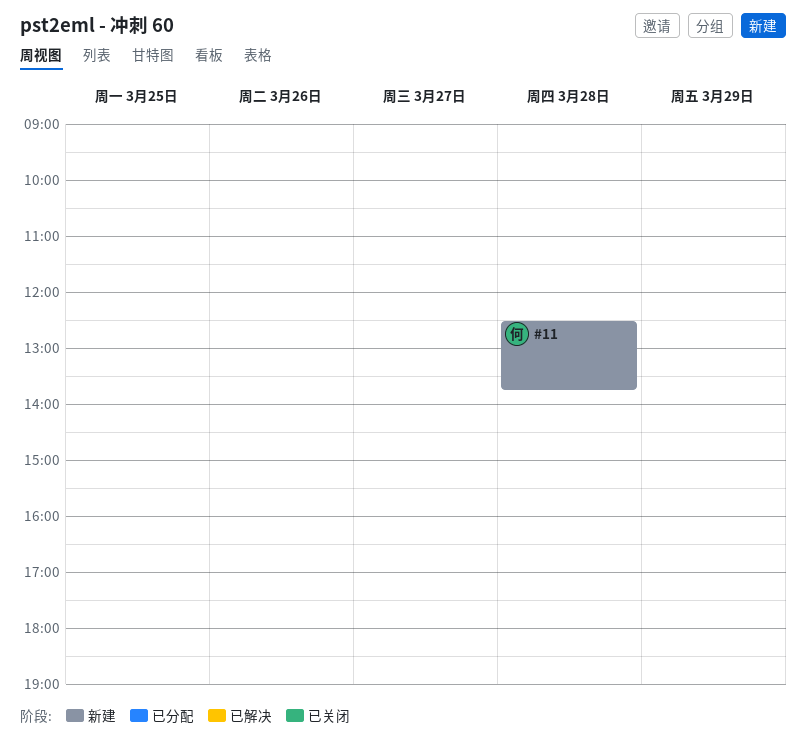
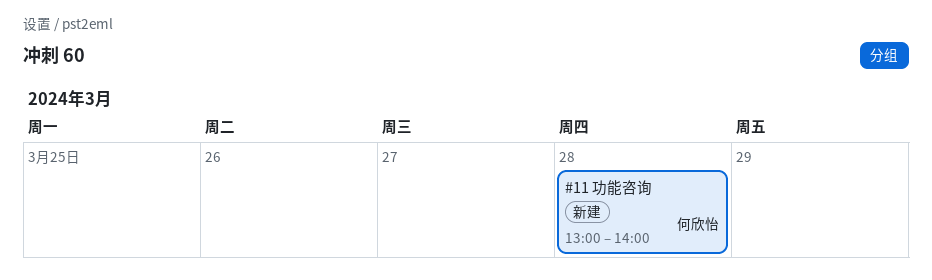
#11, begins: 12:30 -> 13:00
#11, ends: 13:45 -> 14:00

